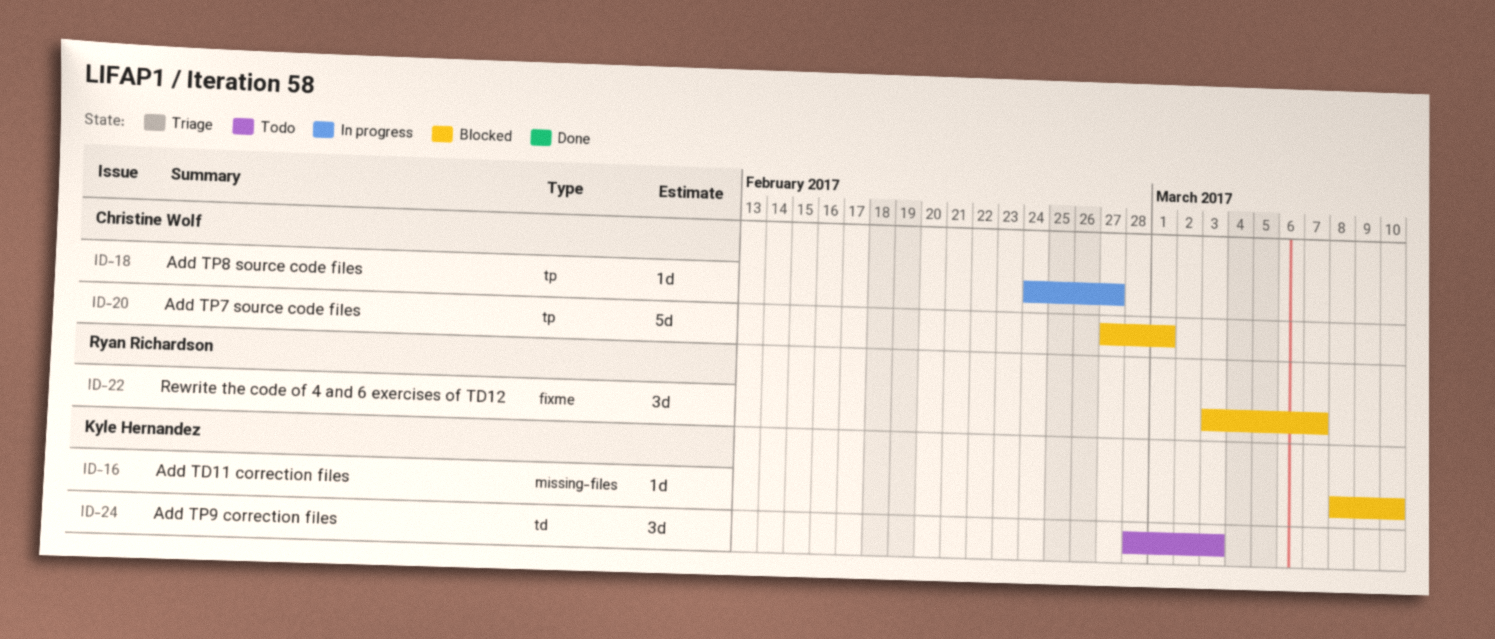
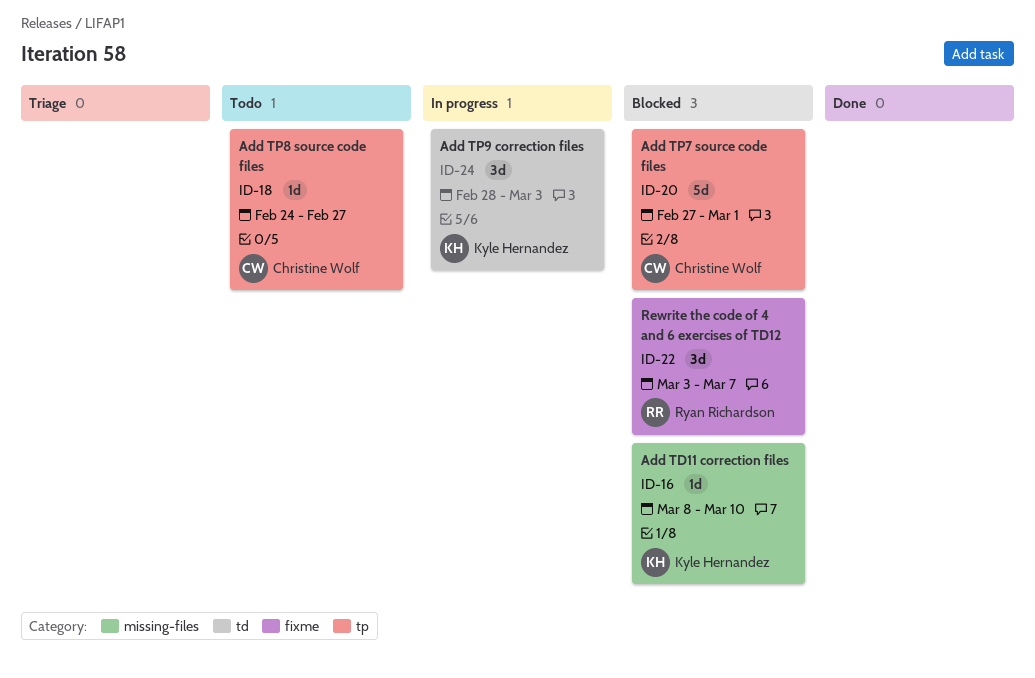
ID-18, status: In progress -> Todo
ID-24, status: Todo -> In progress

